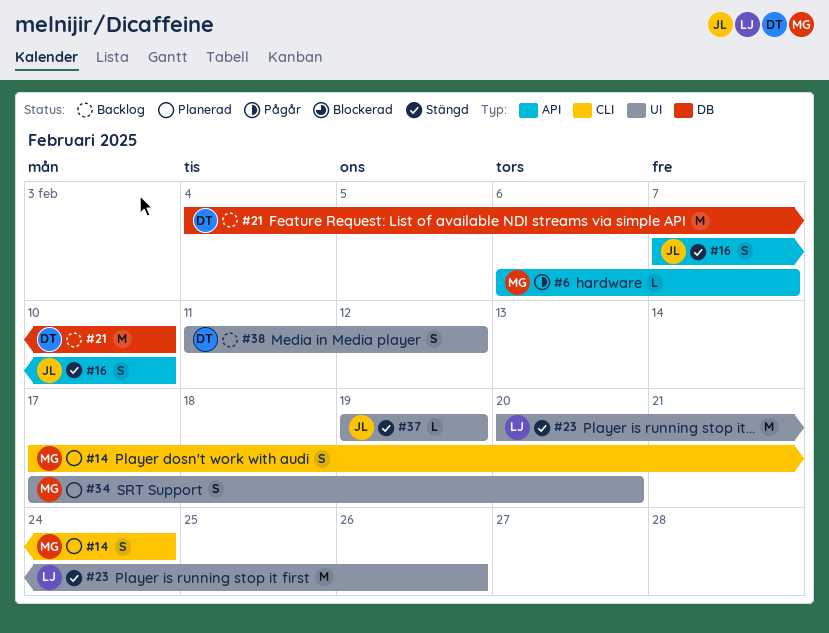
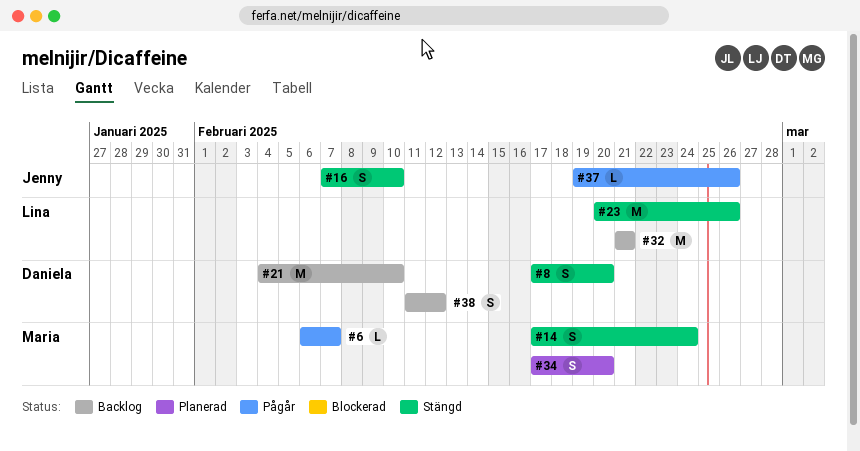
#8: none -> present
#14, status: Planerad -> Stängd
#32: none -> present
#37, status: Stängd -> Pågår
#37, due: Feb 19 -> Feb 26

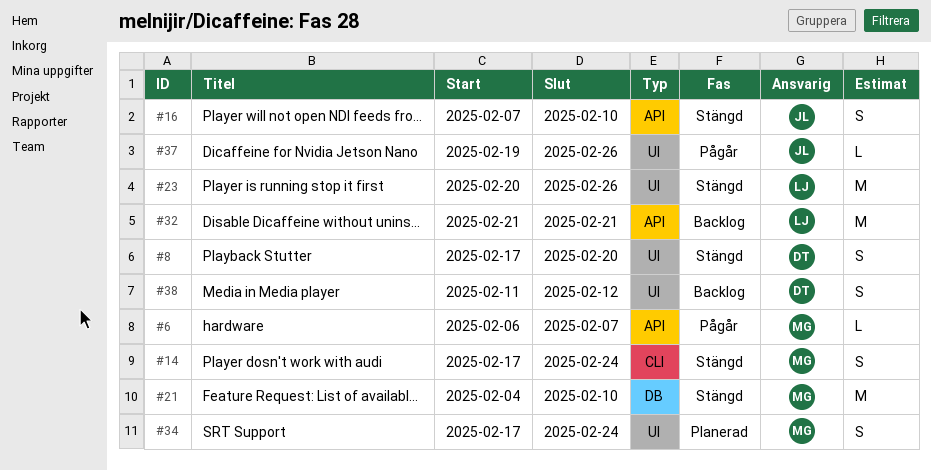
#21, status: Backlog -> Stängd
#21, owner: Daniela -> Maria
#34, due: Feb 20 -> Feb 24

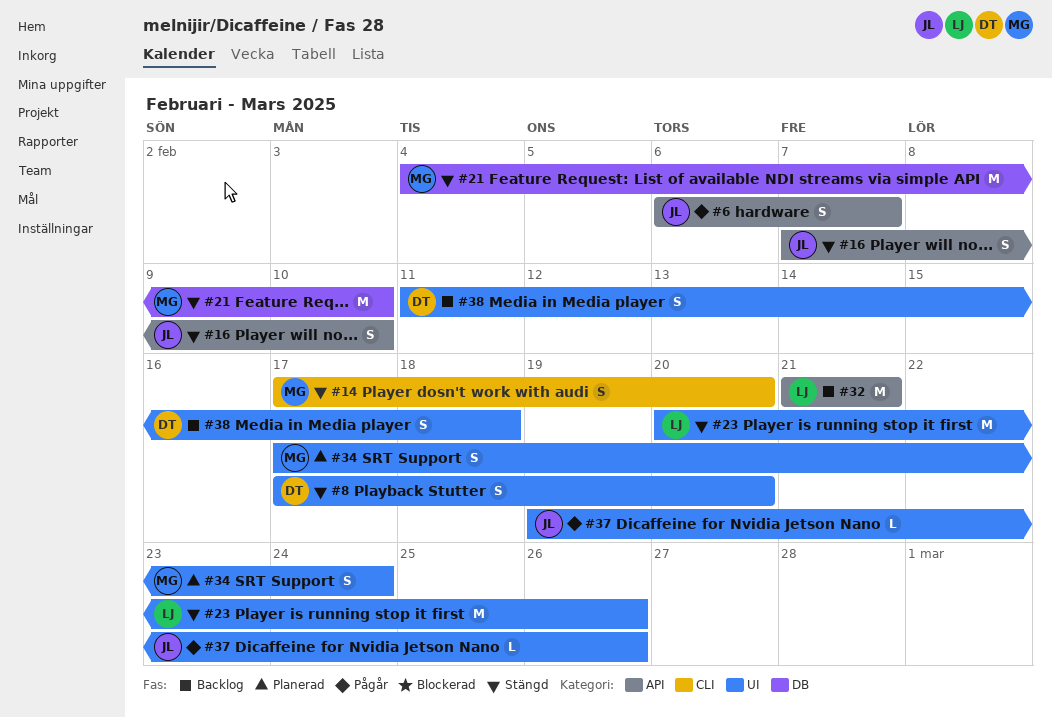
#6, owner: MG -> JL
#6, estimate: L -> S
#14, due: Feb 24 -> Feb 20
#38, due: Feb 12 -> Feb 18

